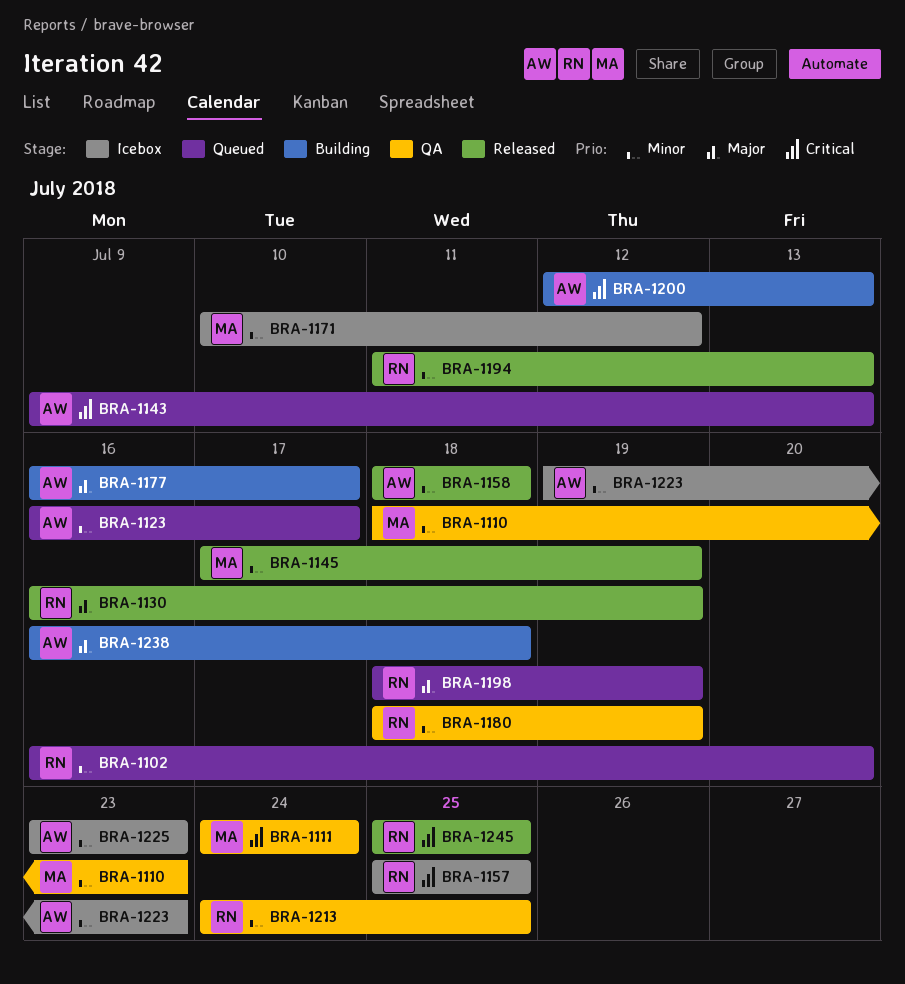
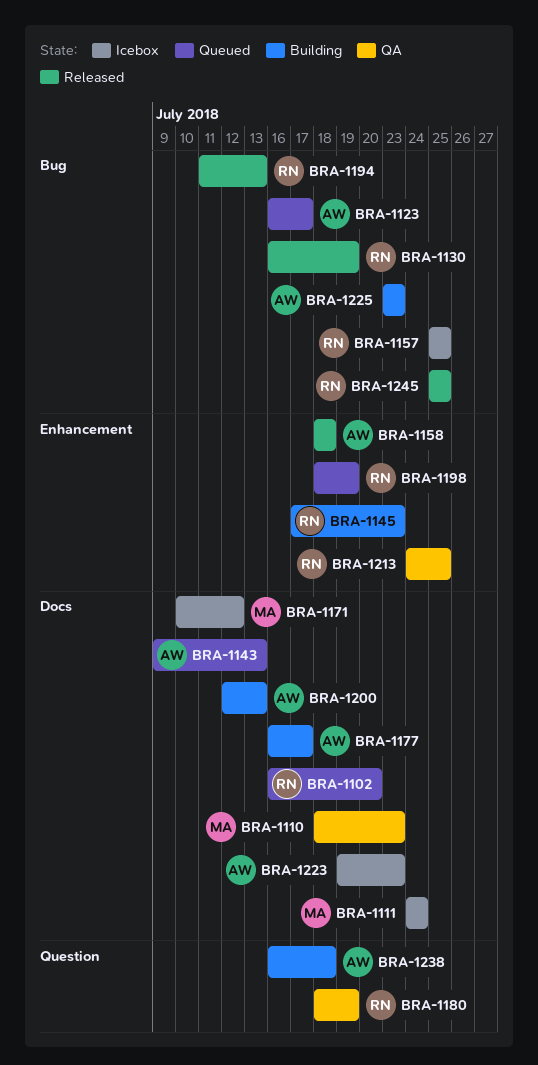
BRA-1111, status: QA -> Icebox
BRA-1145, status: Released -> Building
BRA-1145, owner: MA -> RN
BRA-1145, due: Jul 19 -> Jul 23
BRA-1225, status: Icebox -> Building

